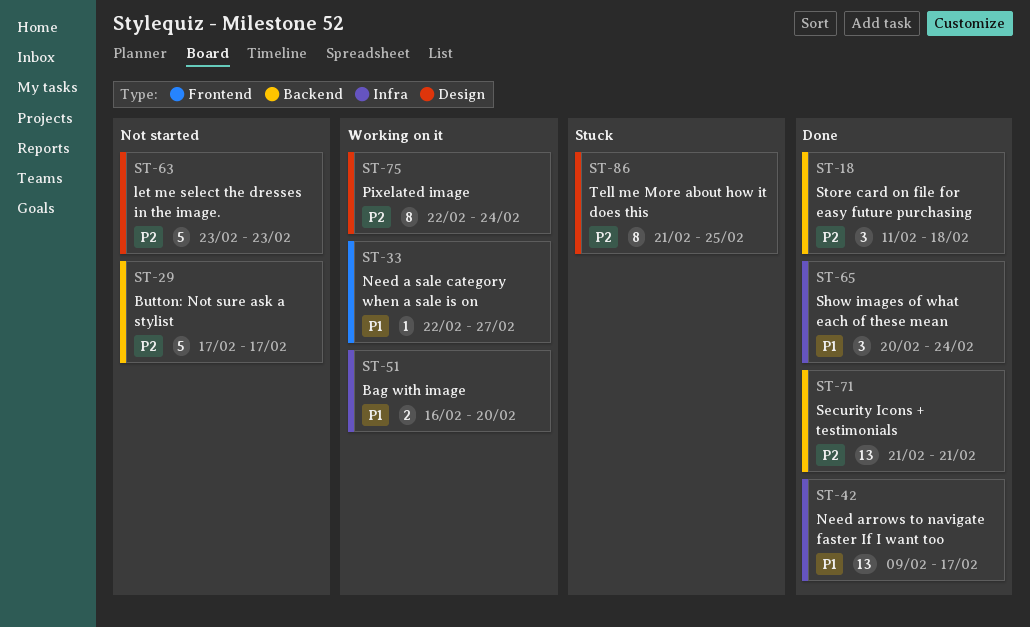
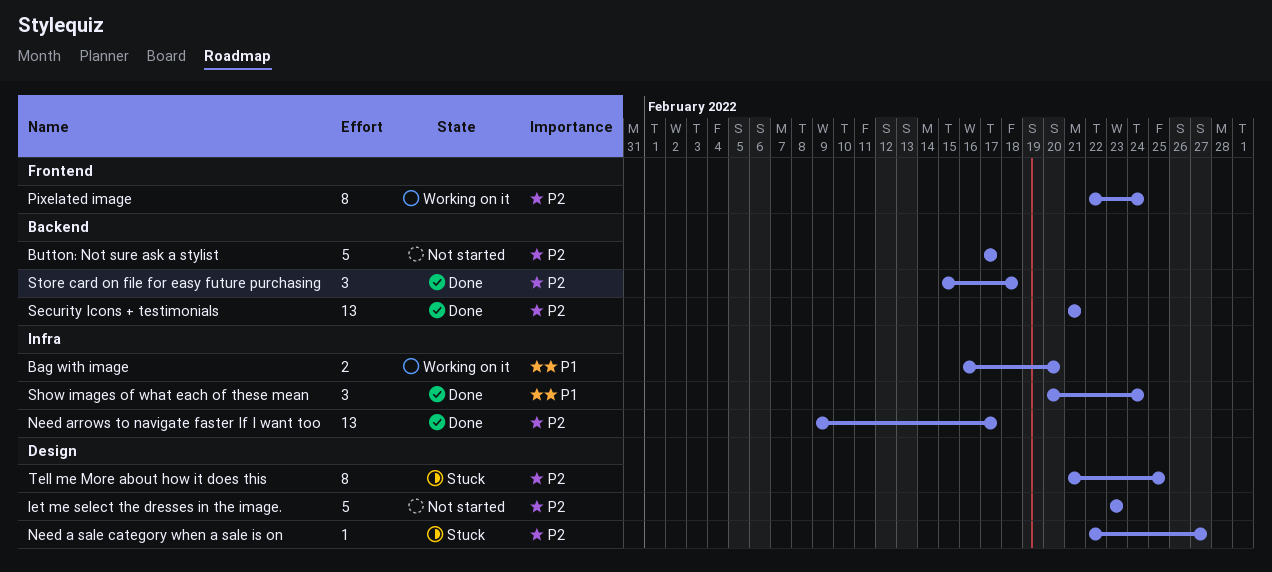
Need a sale category when a sale is on, status: Working on it -> Stuck
Need a sale category when a sale is on, priority: P1 -> P2
Need a sale category when a sale is on, label: Frontend -> Design
Need arrows to navigate faster If I want too, priority: P1 -> P2
Pixelated image, label: Design -> Frontend
Store card on file for easy future purchasing, start: Feb 11 -> Feb 15

